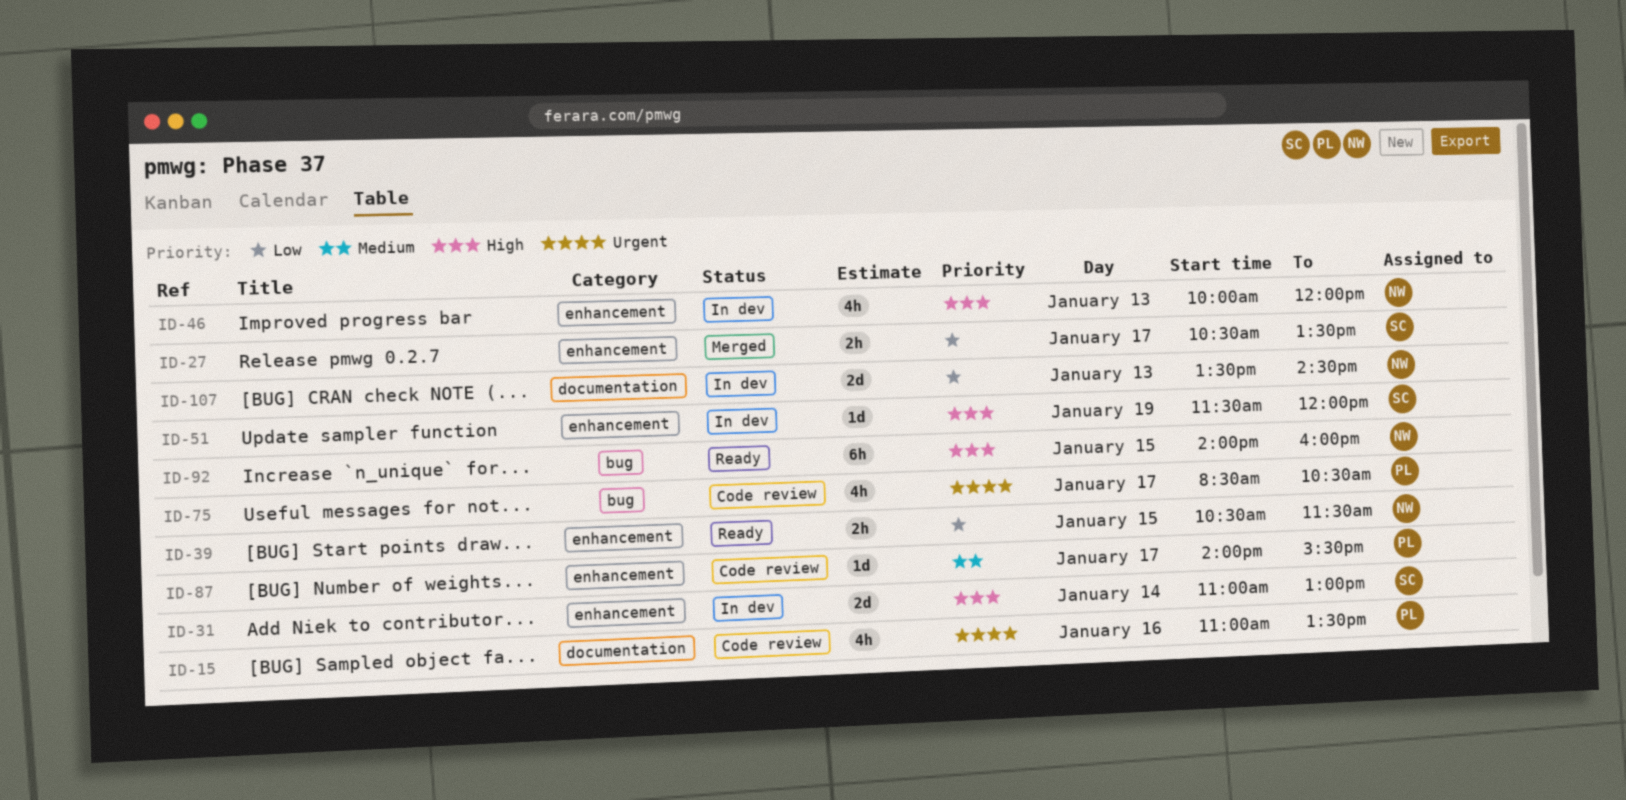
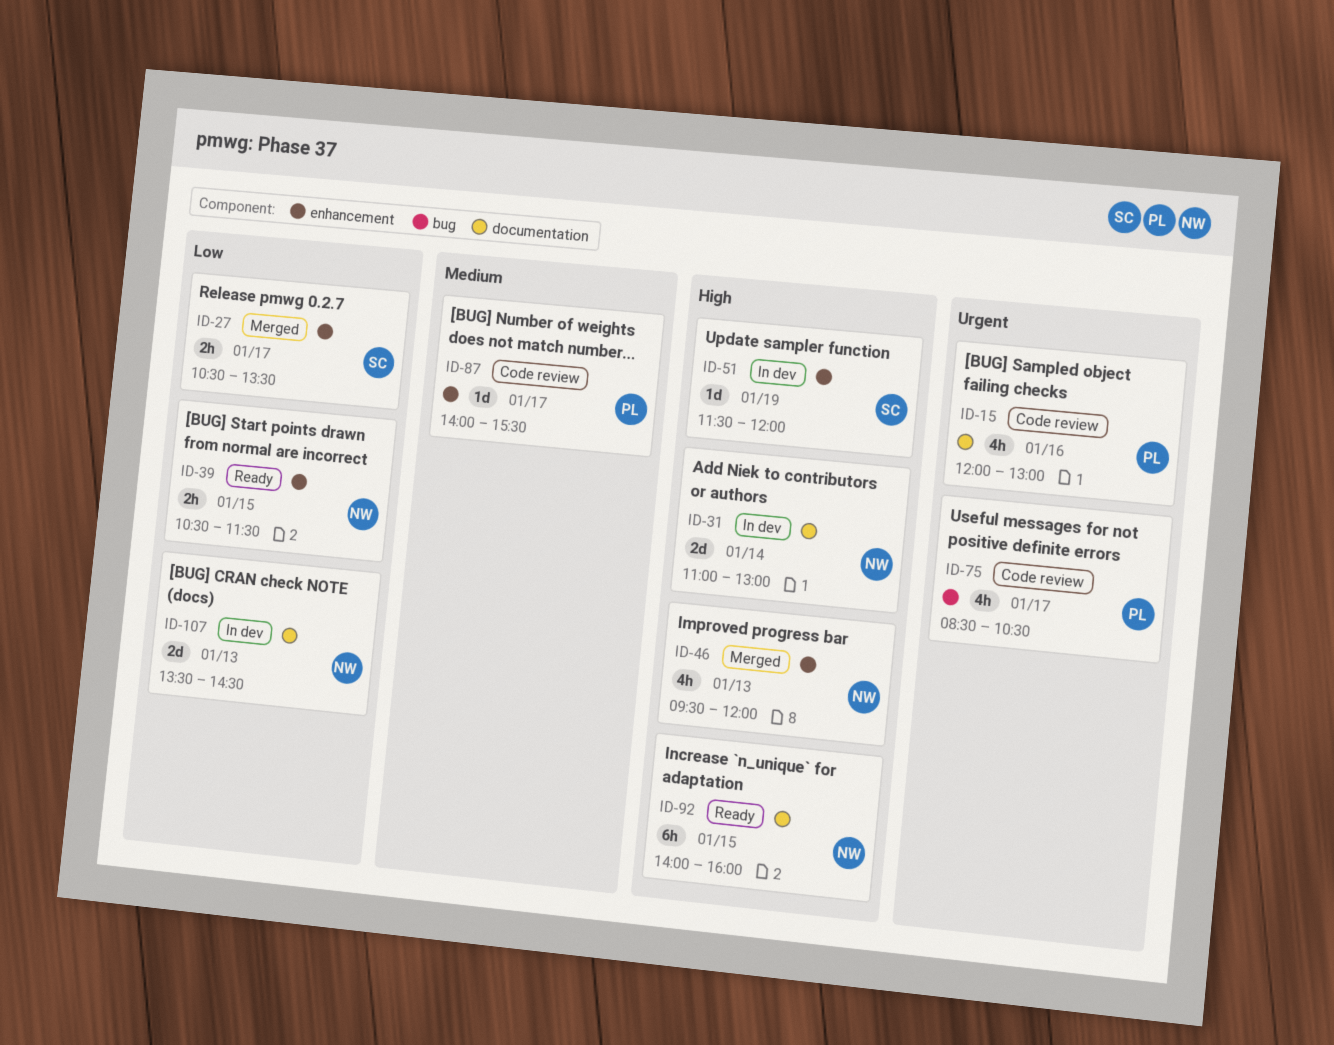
ID-15, begins: 11:00 -> 12:00
ID-15, ends: 13:30 -> 13:00
ID-31, owner: SC -> NW
ID-31, label: enhancement -> documentation
ID-46, status: In dev -> Merged
ID-46, begins: 10:00 -> 09:30
ID-92, label: bug -> documentation

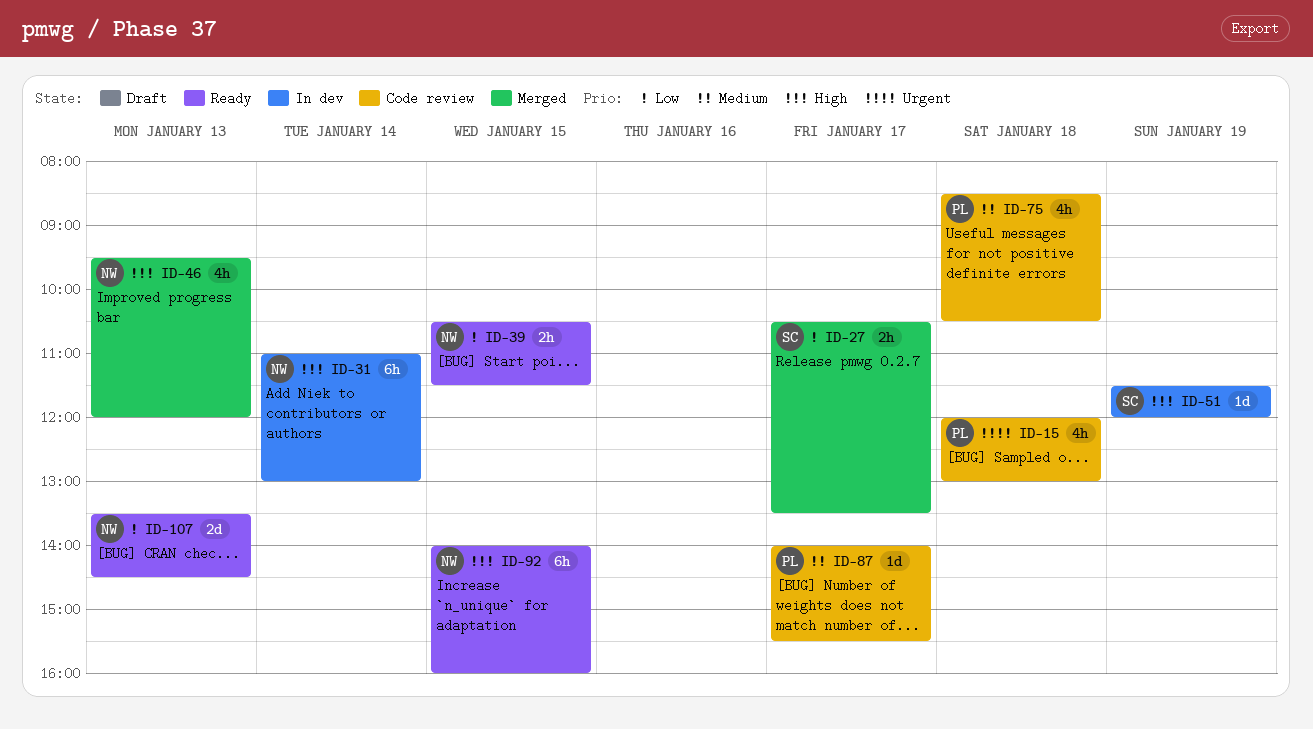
ID-15, day: Jan 16 -> Jan 18
ID-31, estimate: 2d -> 6h
ID-75, priority: Urgent -> Medium
ID-75, day: Jan 17 -> Jan 18
ID-107, status: In dev -> Ready

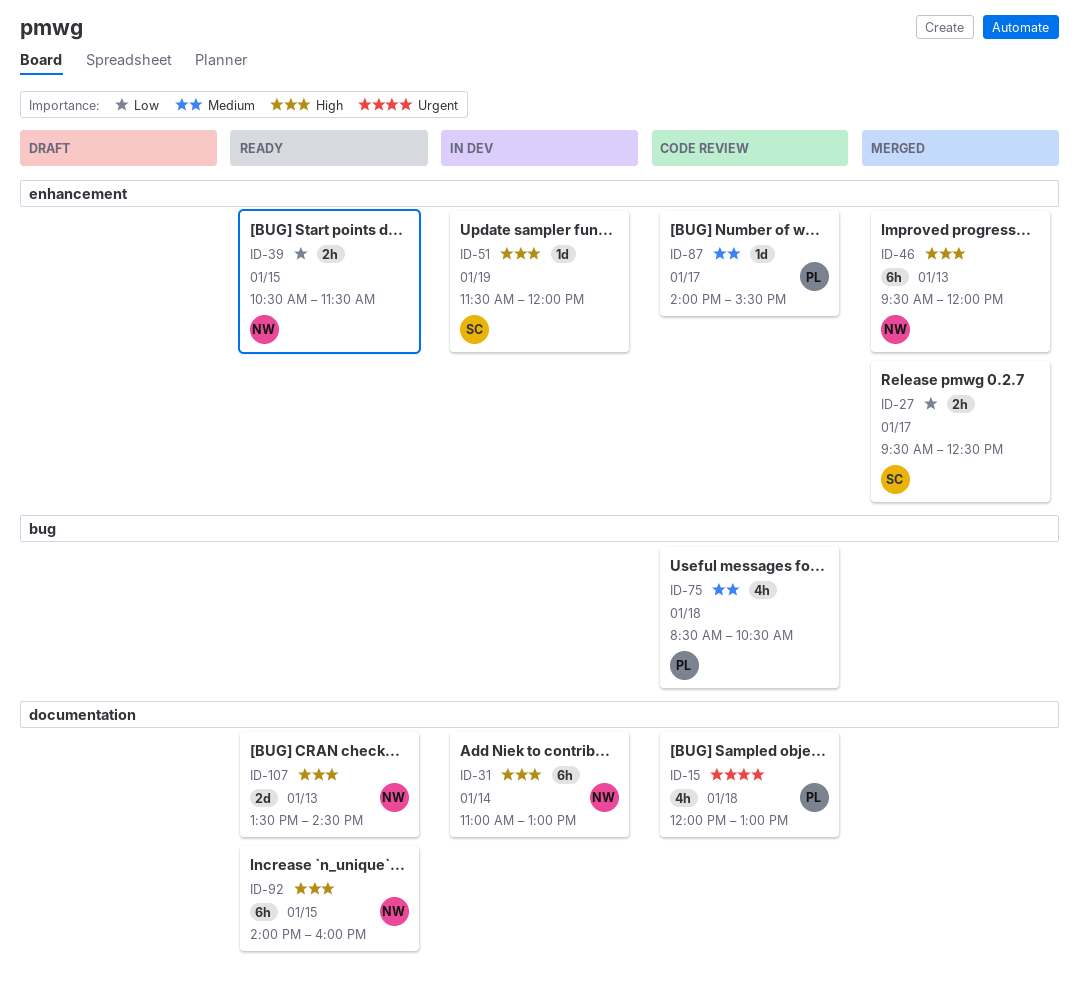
ID-27, begins: 10:30 -> 09:30
ID-27, ends: 13:30 -> 12:30
ID-46, estimate: 4h -> 6h
ID-107, priority: Low -> High

